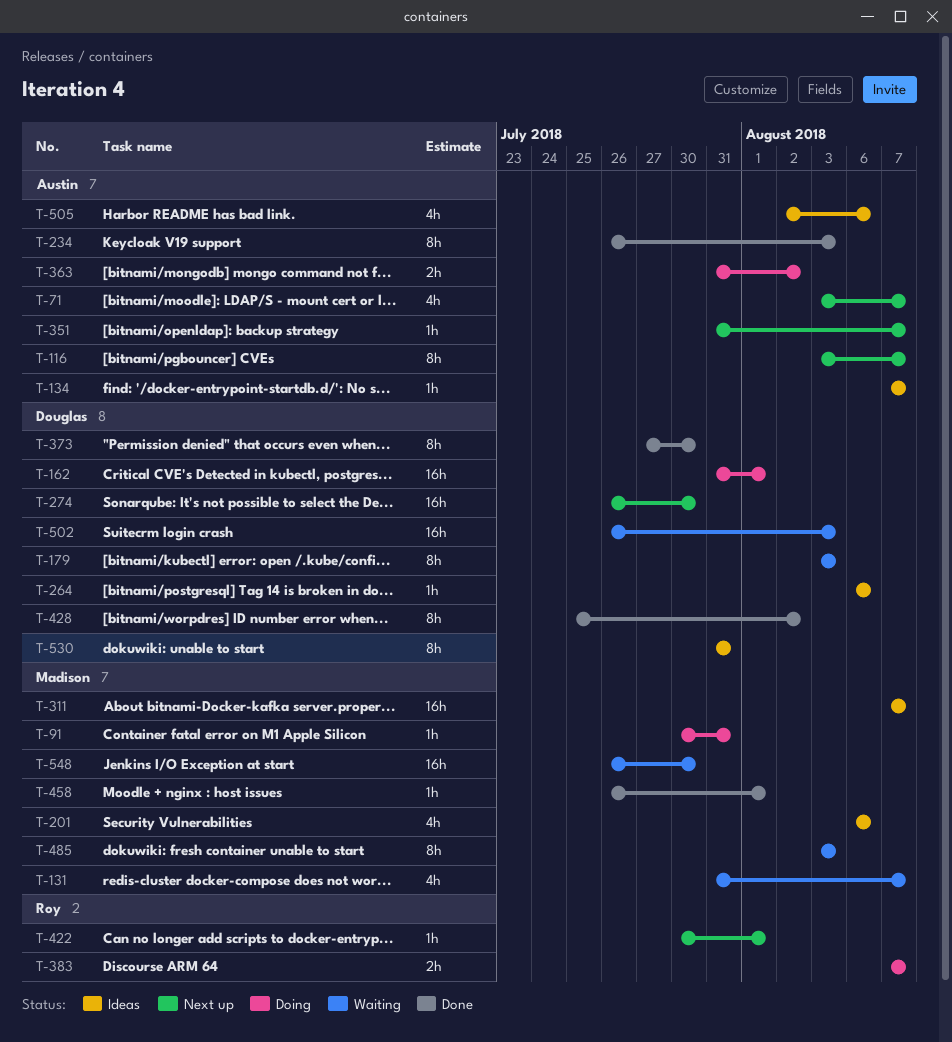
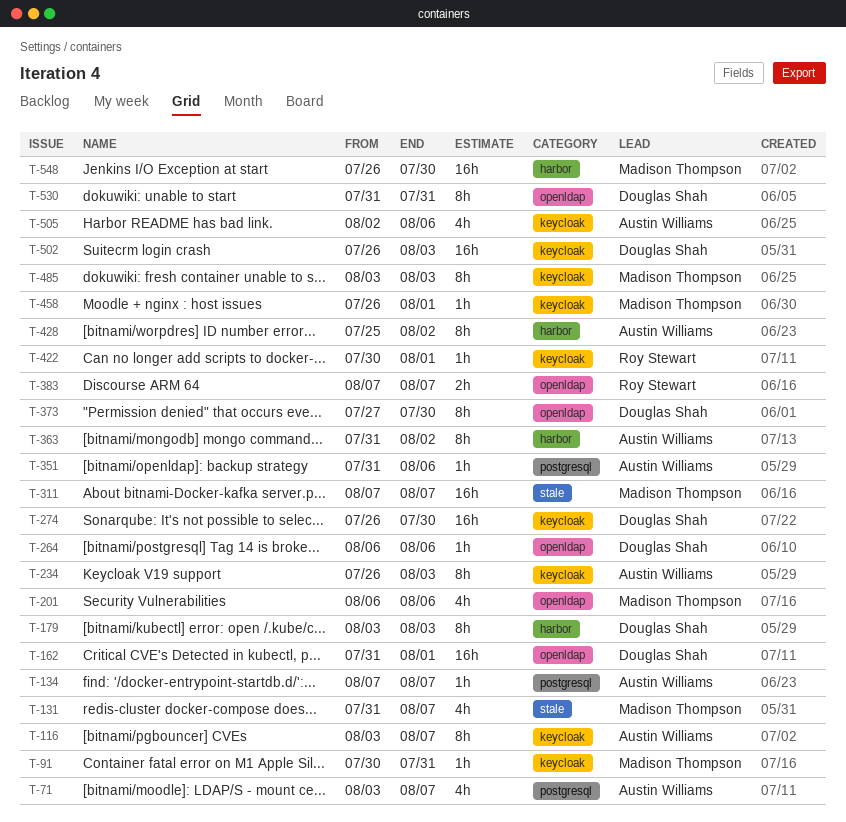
T-351, due: Aug 7 -> Aug 6
T-363, estimate: 2h -> 8h
T-428, owner: Douglas Shah -> Austin Williams

